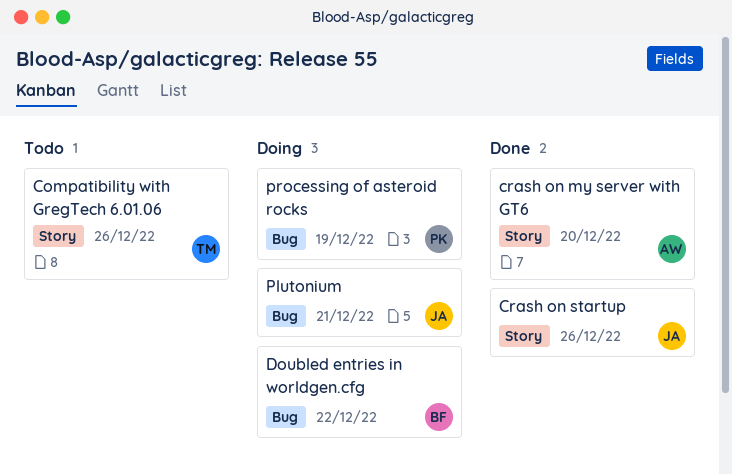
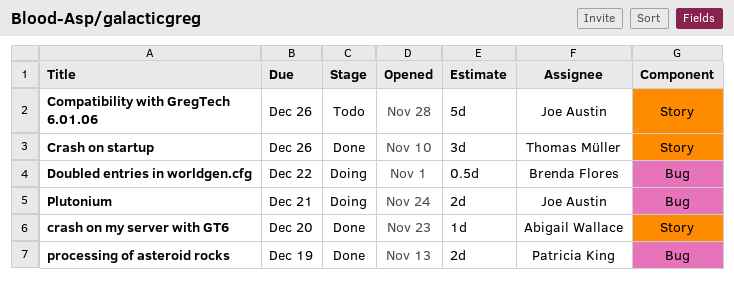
Compatibility with GregTech 6.01.06, owner: Thomas Müller -> Joe Austin
Crash on startup, owner: Joe Austin -> Thomas Müller
processing of asteroid rocks, status: Doing -> Done

